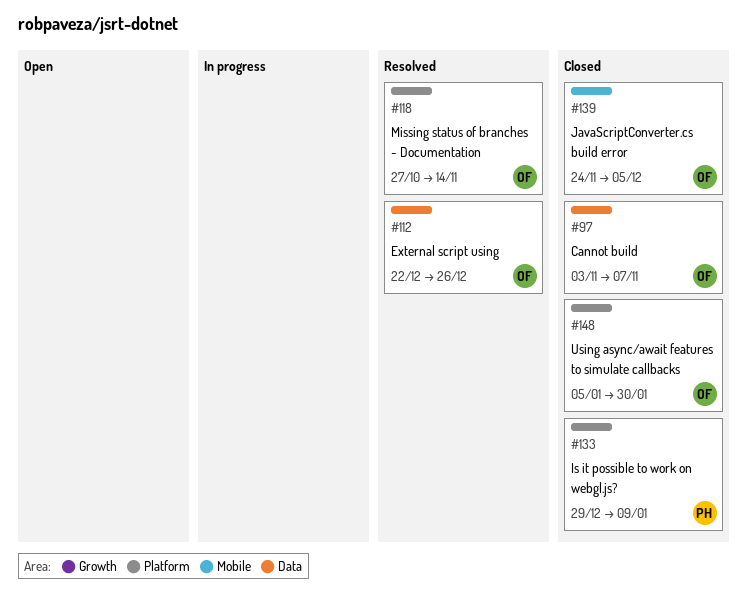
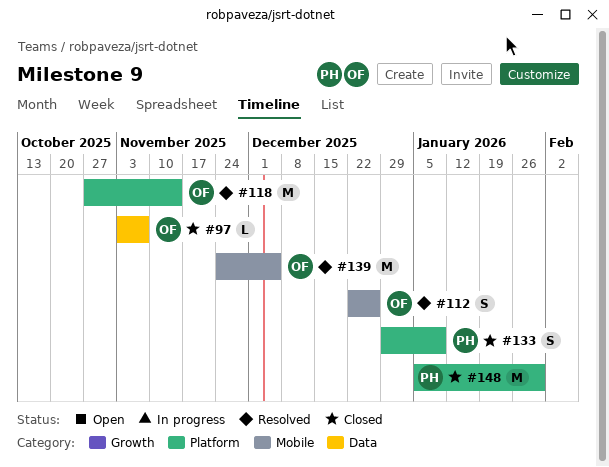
#112, label: Data -> Mobile
#139, status: Closed -> Resolved
#148, owner: OF -> PH

